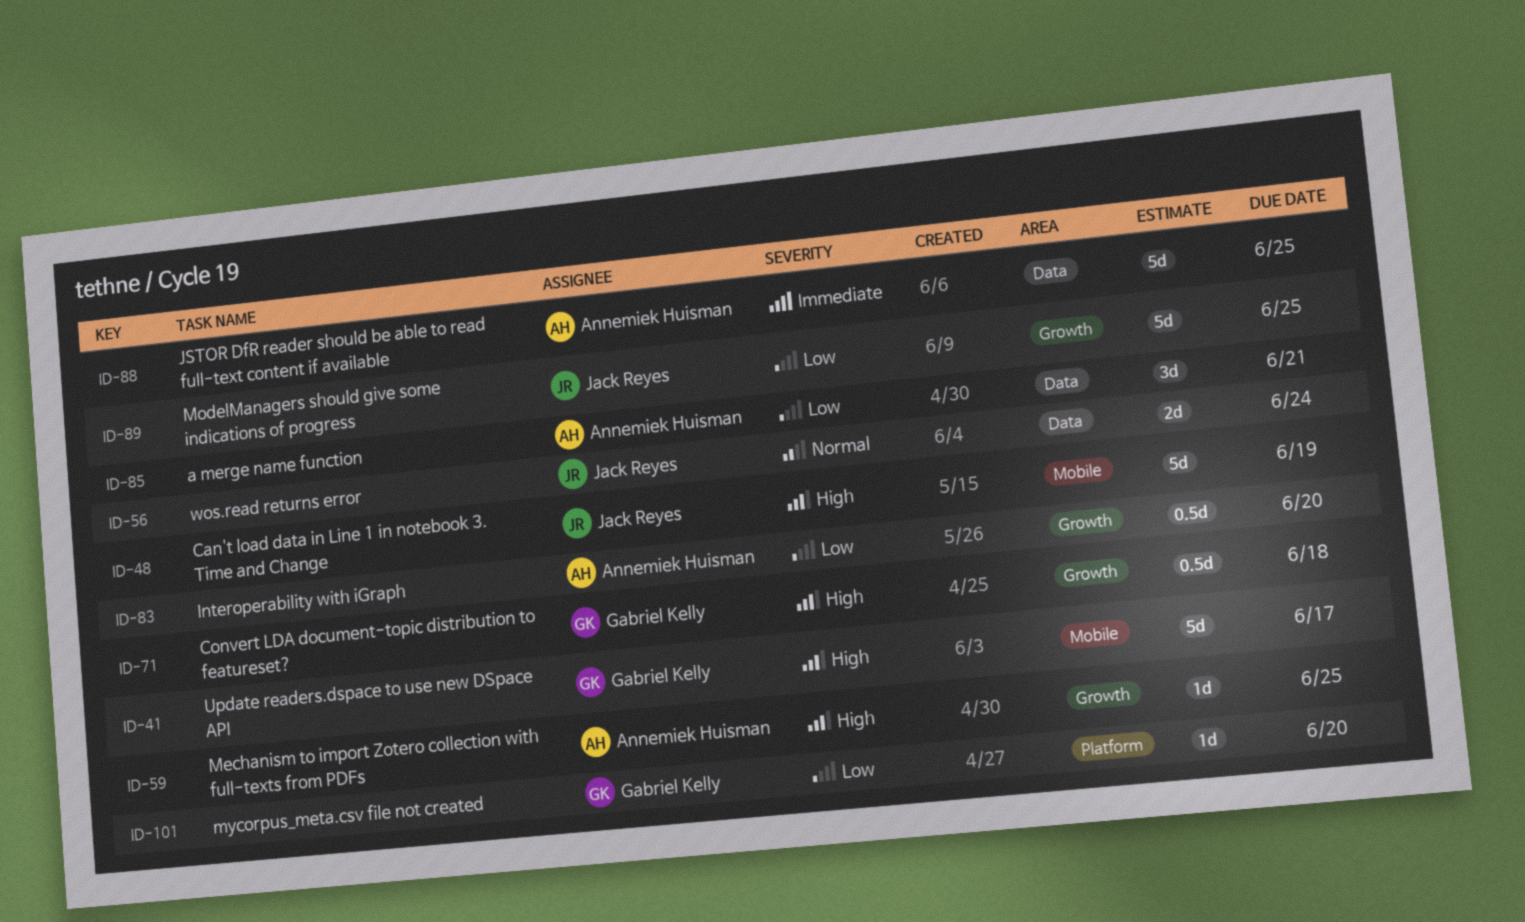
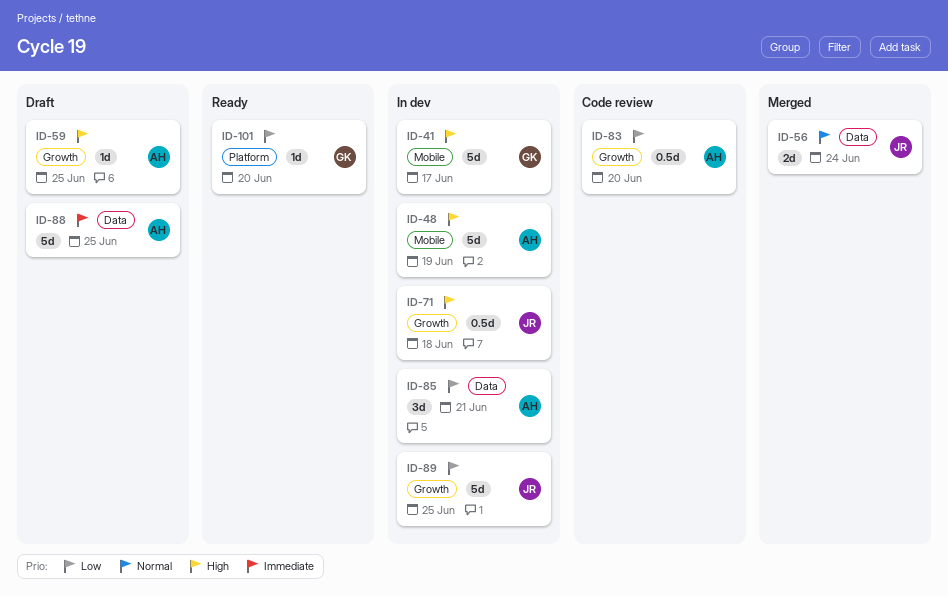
ID-48, owner: Jack Reyes -> Annemiek Huisman
ID-71, owner: Gabriel Kelly -> Jack Reyes

